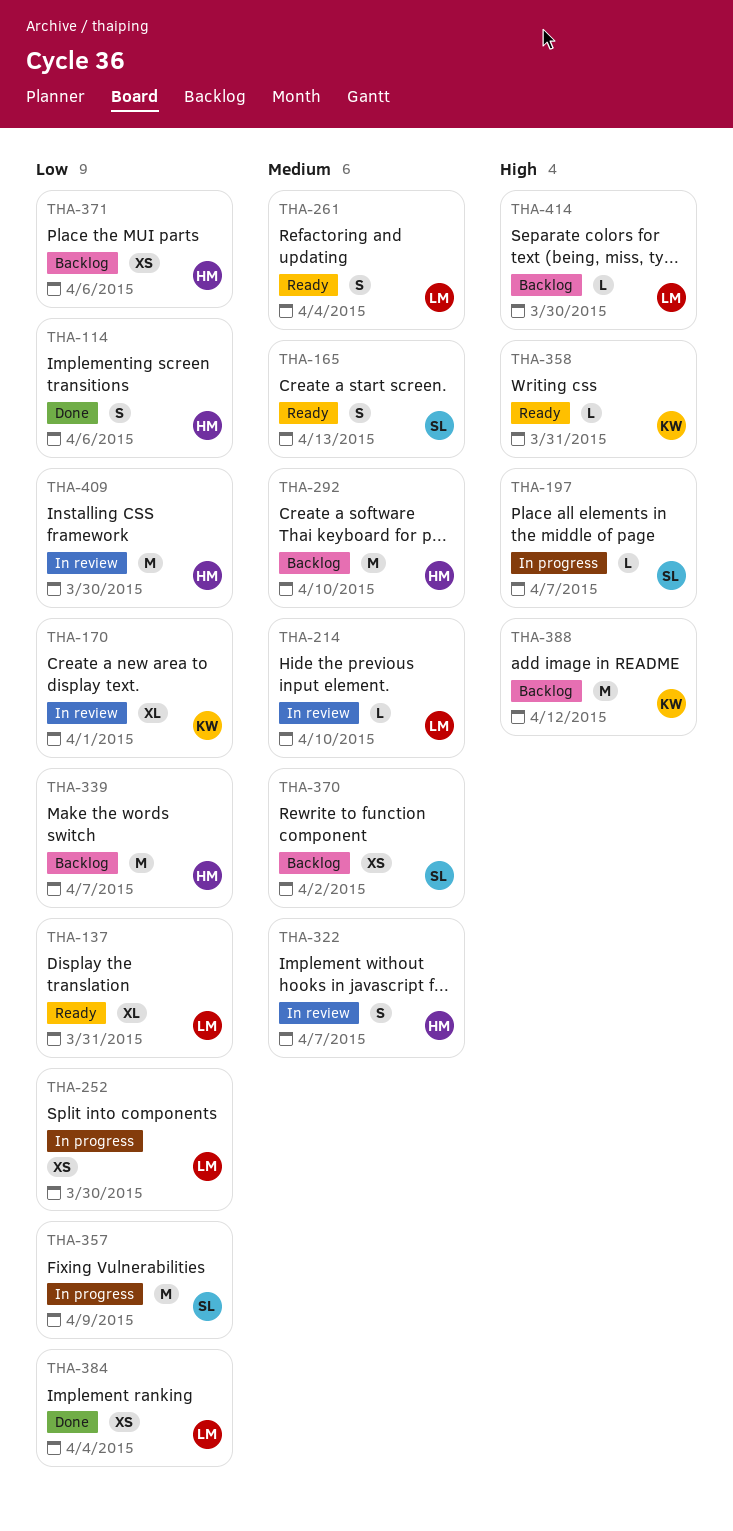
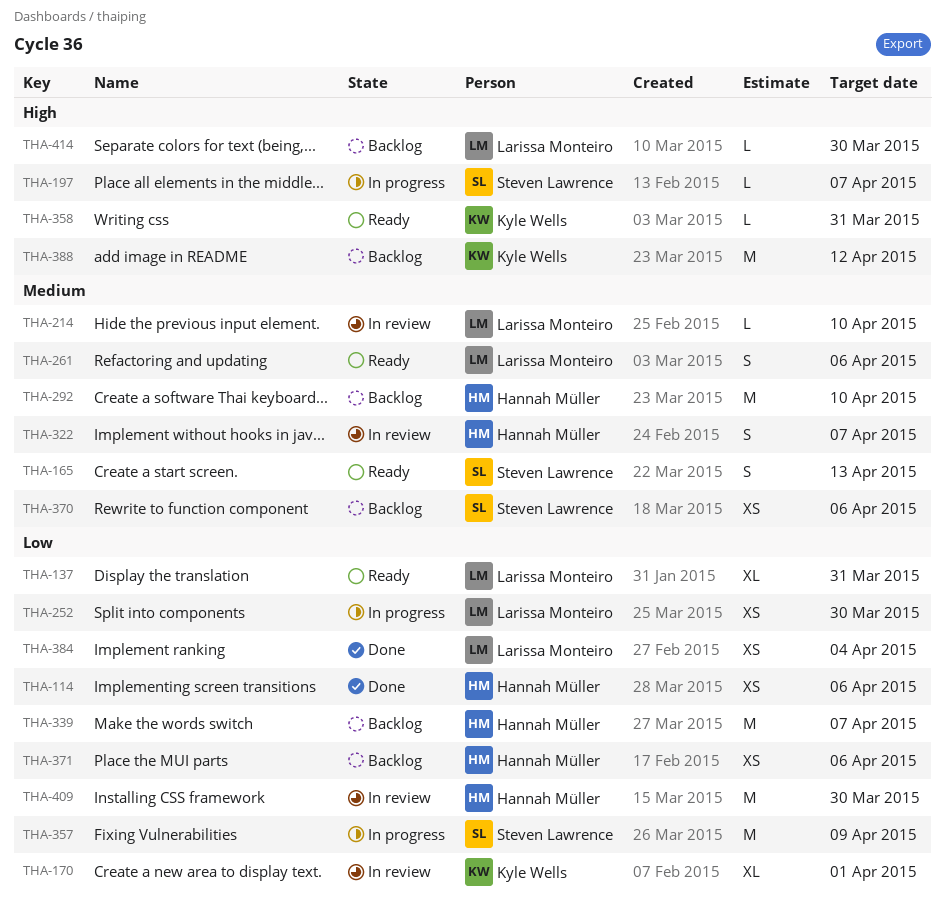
THA-114, estimate: S -> XS
THA-261, due: Apr 4 -> Apr 6
THA-370, due: Apr 2 -> Apr 6

